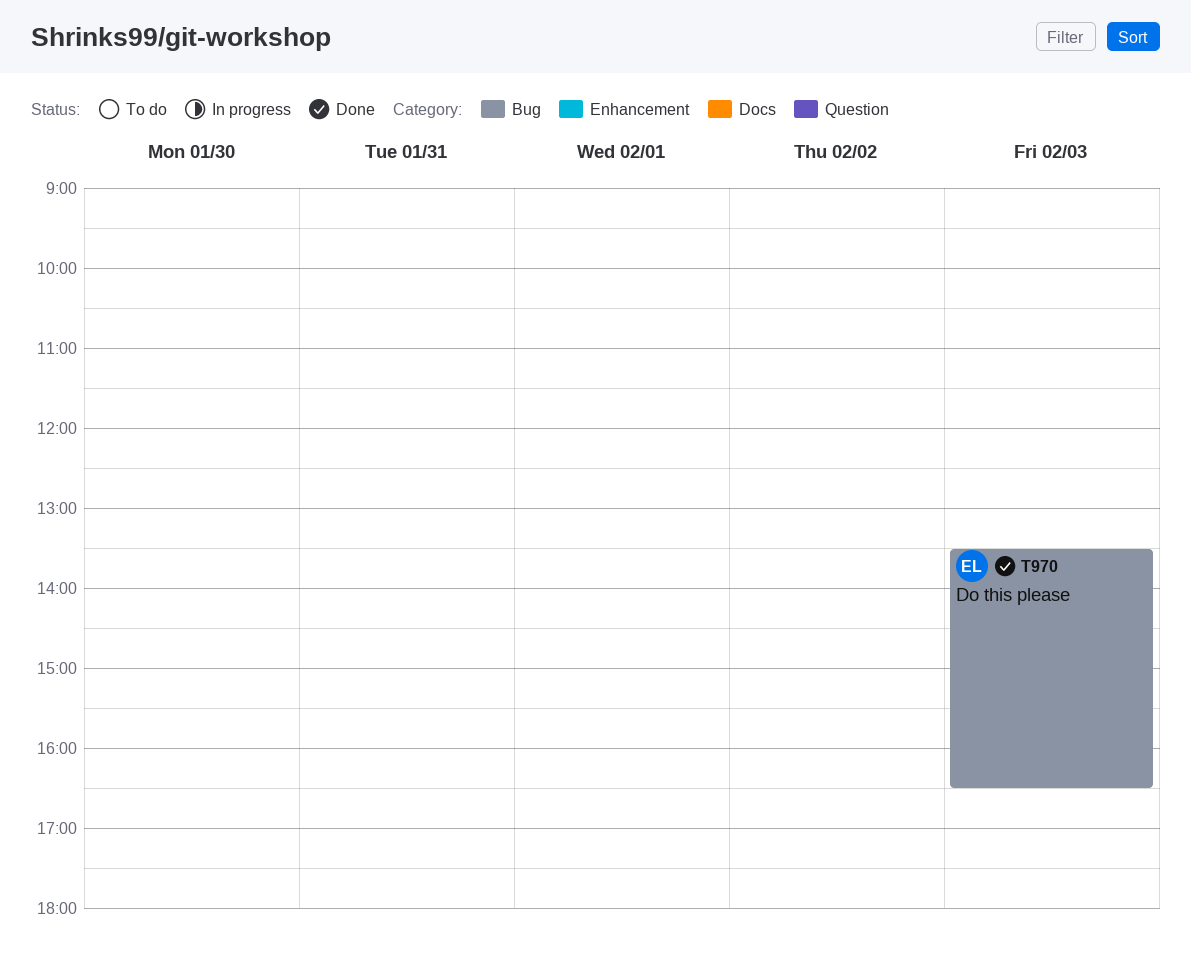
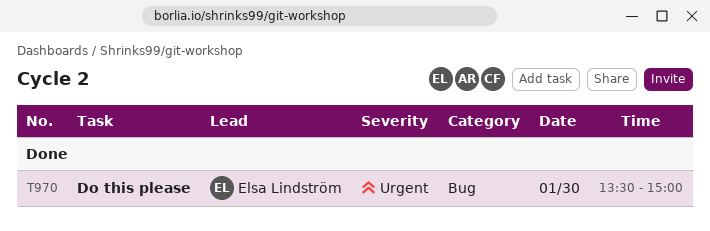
T970, day: Feb 3 -> Jan 30
T970, ends: 16:30 -> 15:00

